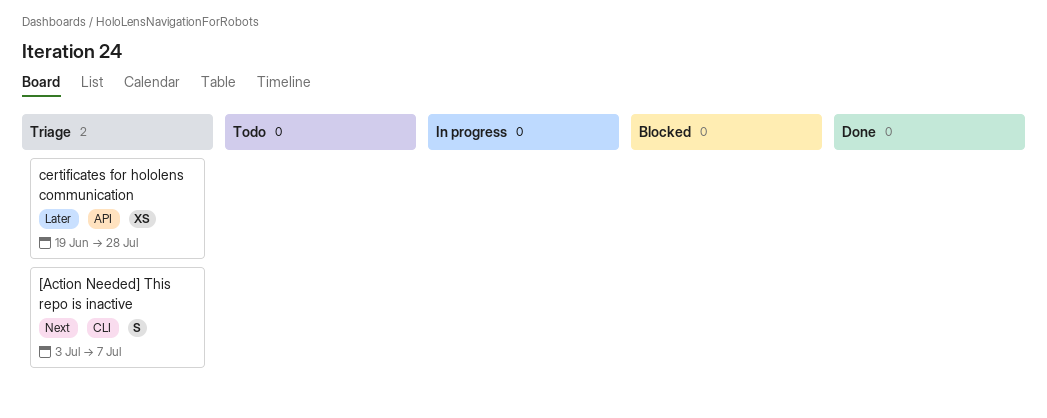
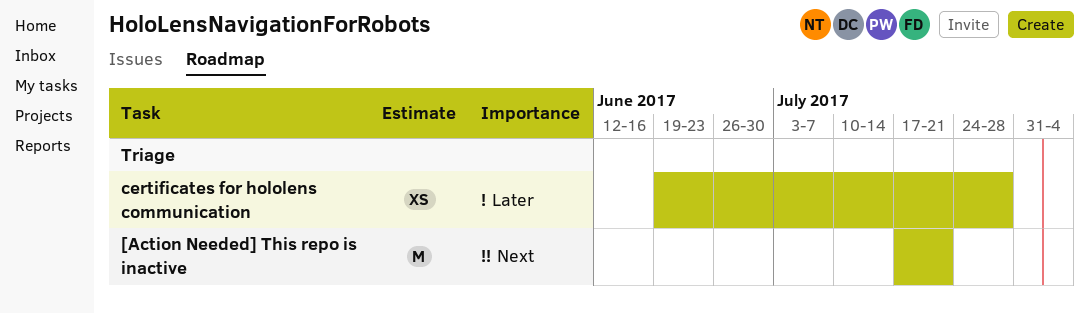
[Action Needed] This repo is inactive, estimate: S -> M
[Action Needed] This repo is inactive, start: Jul 3 -> Jul 17
[Action Needed] This repo is inactive, due: Jul 7 -> Jul 21

